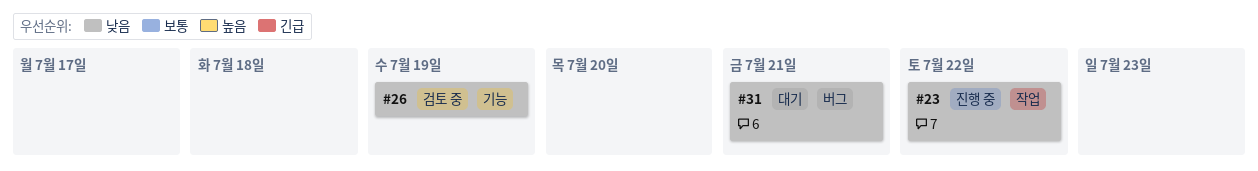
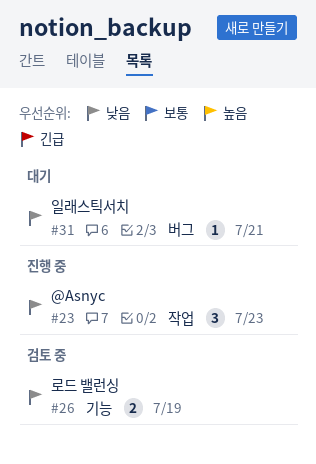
#23, due: Jul 22 -> Jul 23

